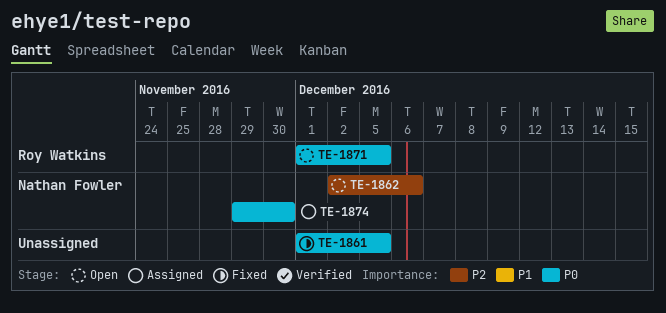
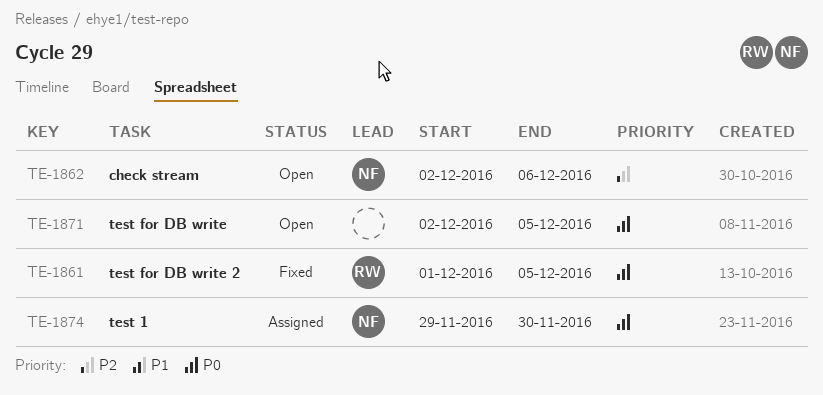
TE-1861, owner: none -> Roy Watkins
TE-1871, owner: Roy Watkins -> none
TE-1871, start: Dec 1 -> Dec 2

